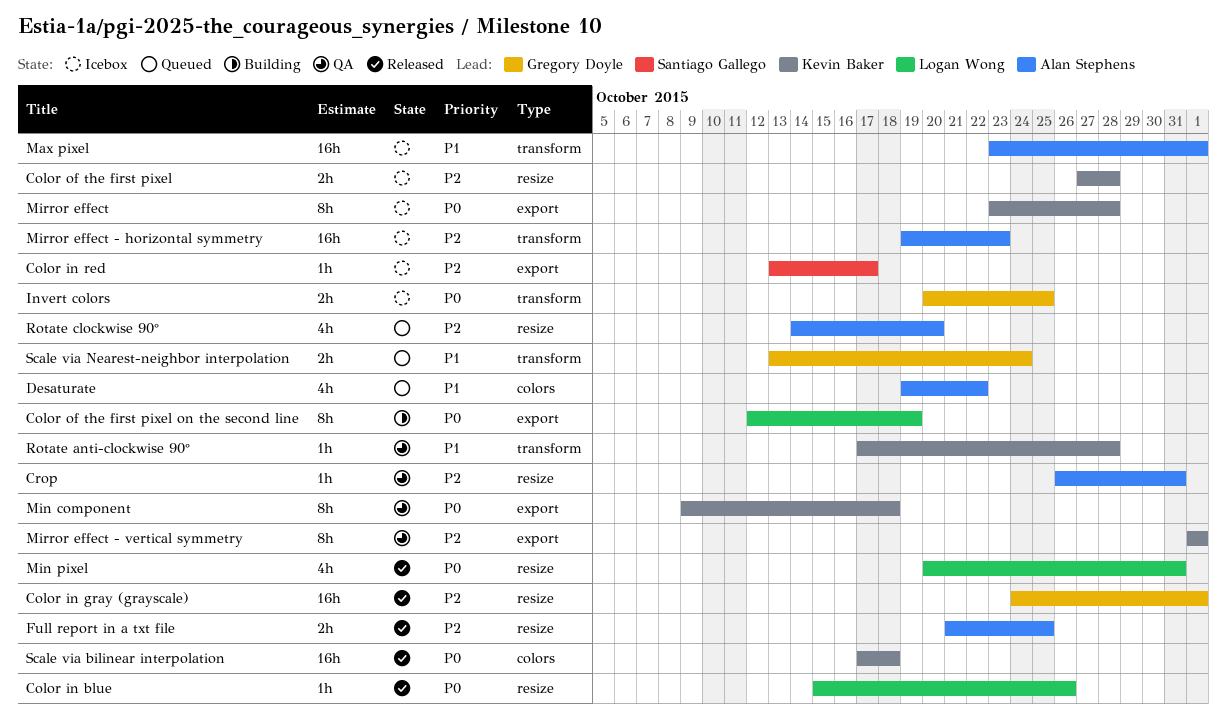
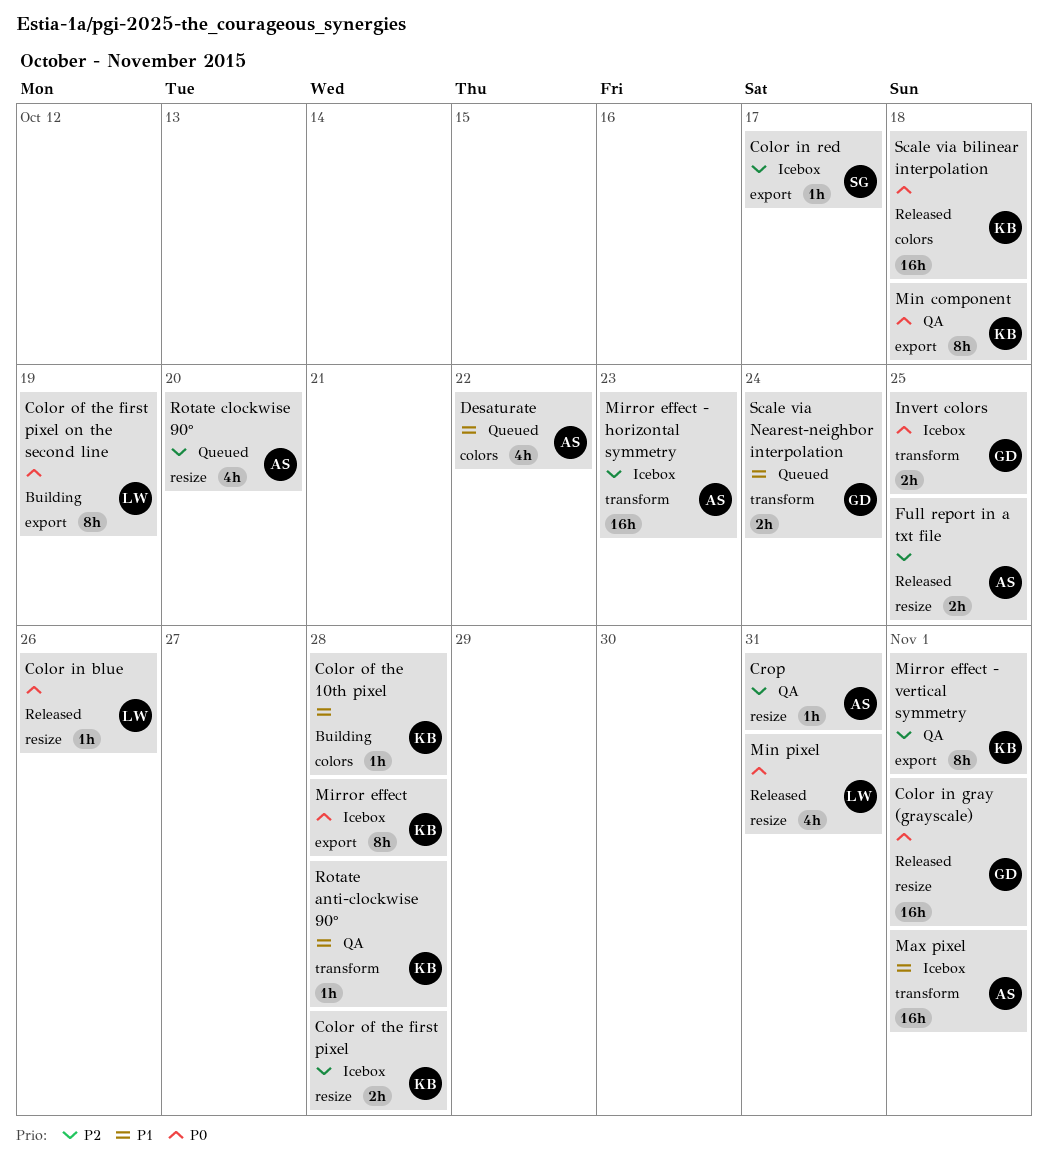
Color in gray (grayscale), priority: P2 -> P0
Color of the 10th pixel: none -> present

